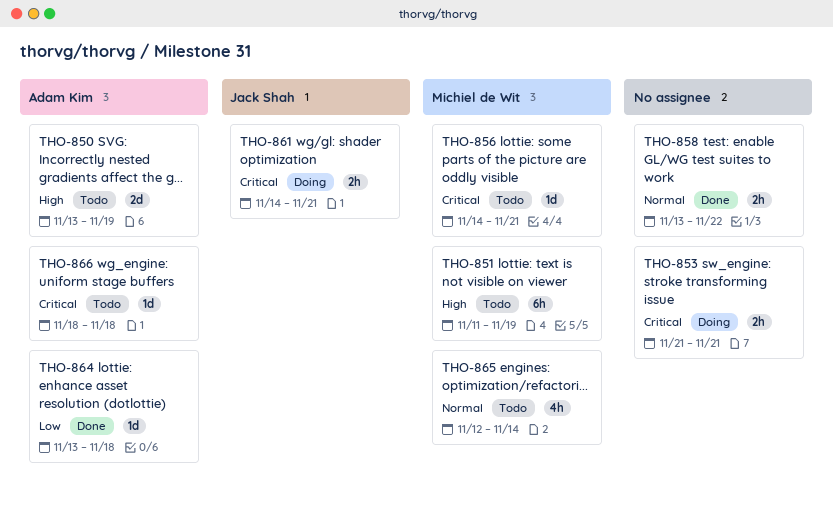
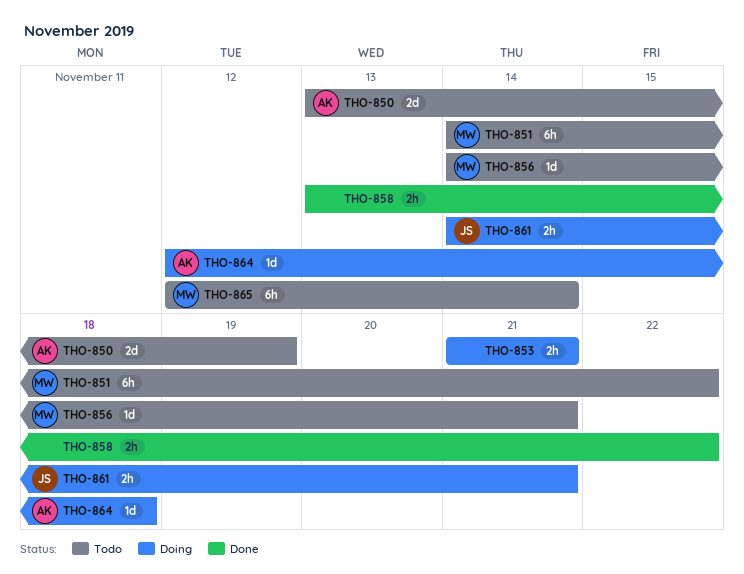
THO-851, start: Nov 11 -> Nov 14
THO-851, due: Nov 19 -> Nov 22
THO-864, status: Done -> Doing
THO-864, start: Nov 13 -> Nov 12
THO-865, estimate: 4h -> 6h
THO-866: present -> none

